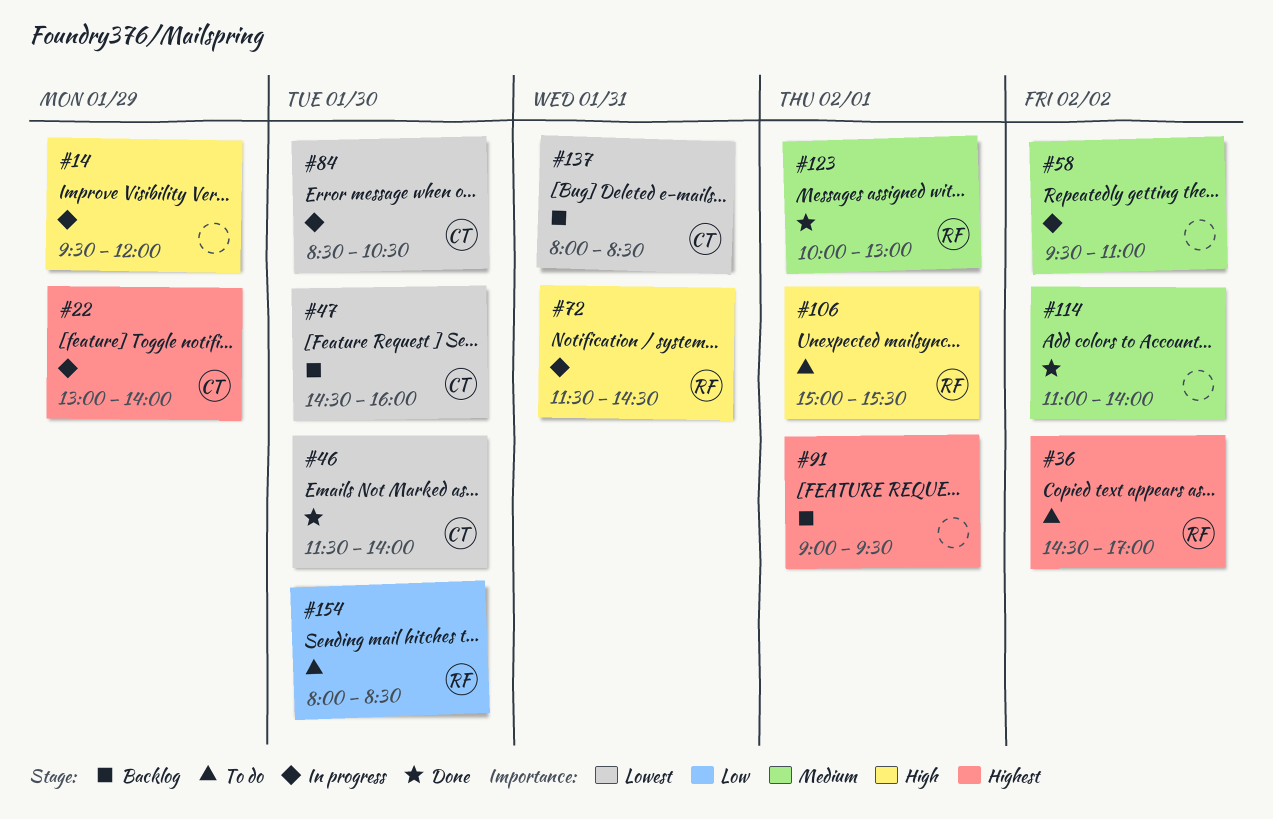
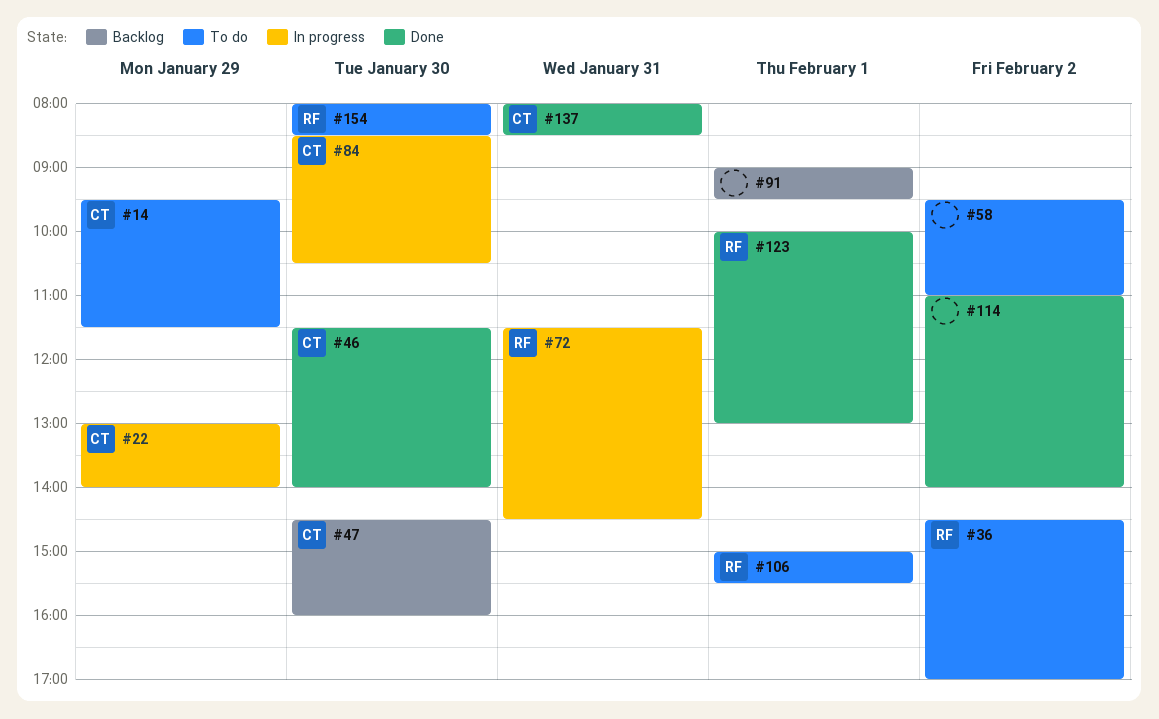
#14, status: In progress -> To do
#14, owner: none -> CT
#14, ends: 12:00 -> 11:30
#58, status: In progress -> To do
#137, status: Backlog -> Done

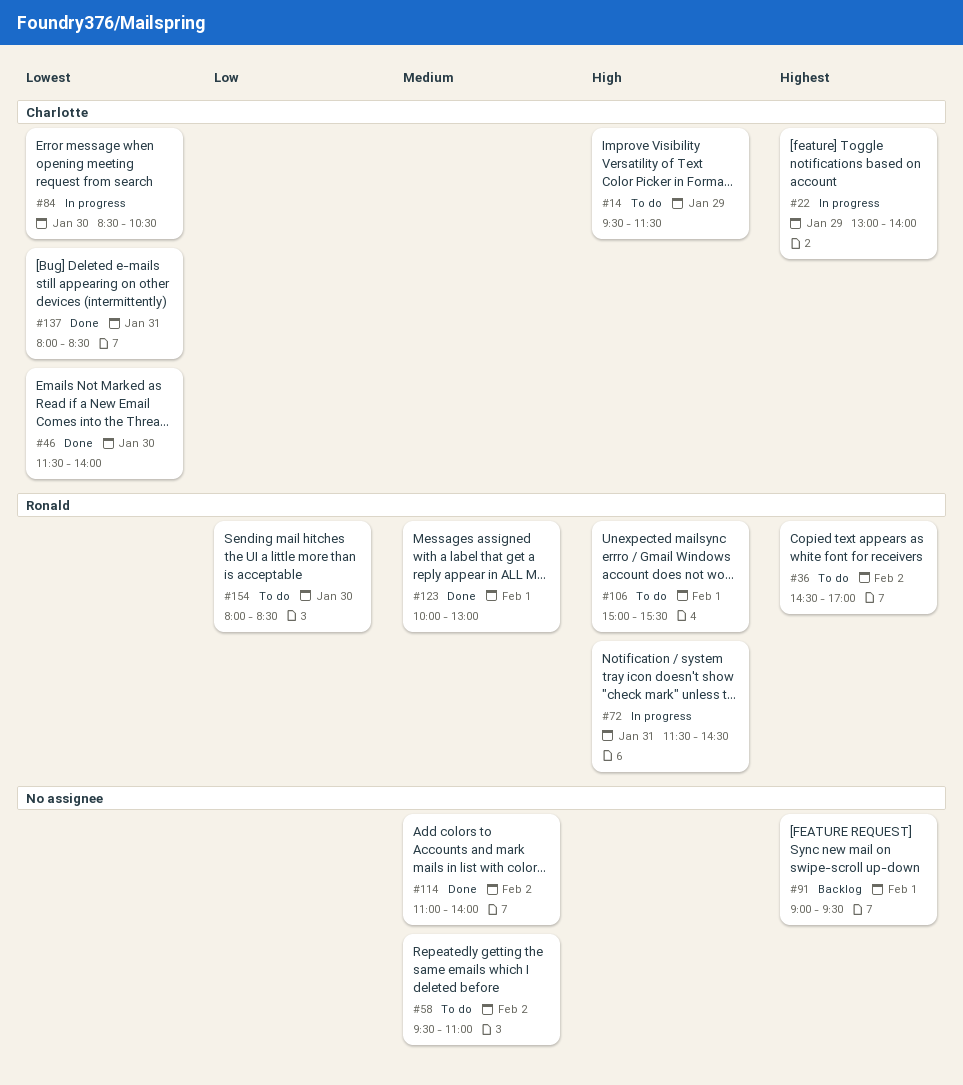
#47: present -> none

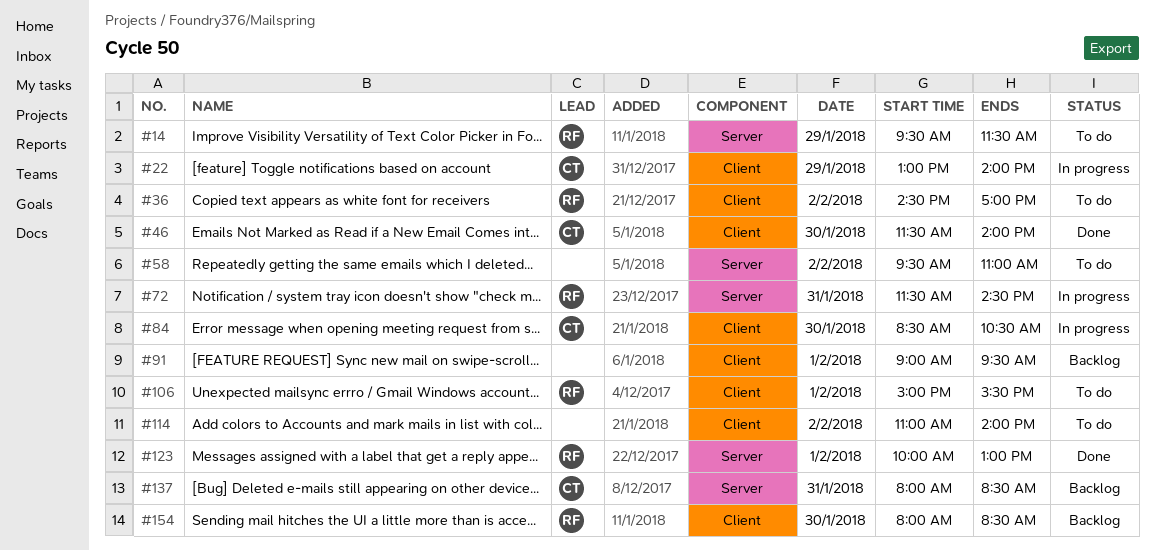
#14, owner: Charlotte -> Ronald
#114, status: Done -> To do
#137, status: Done -> Backlog
#154, status: To do -> Backlog

